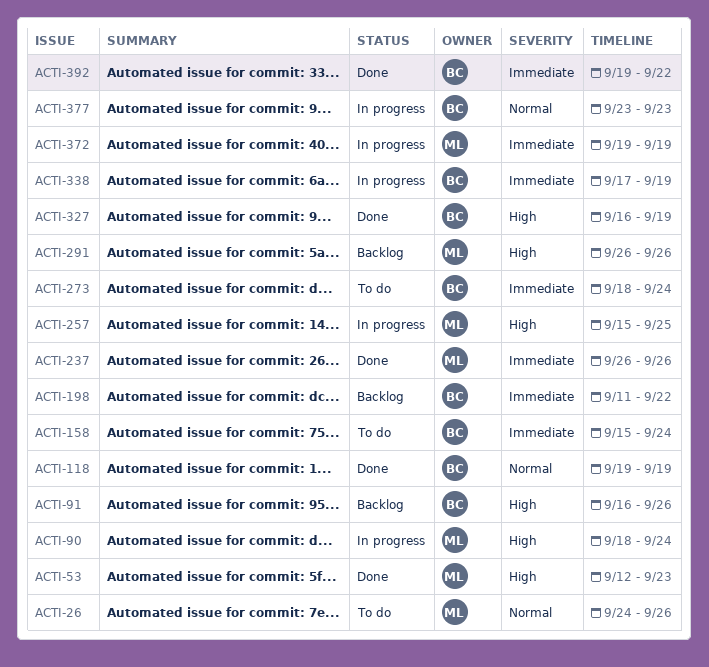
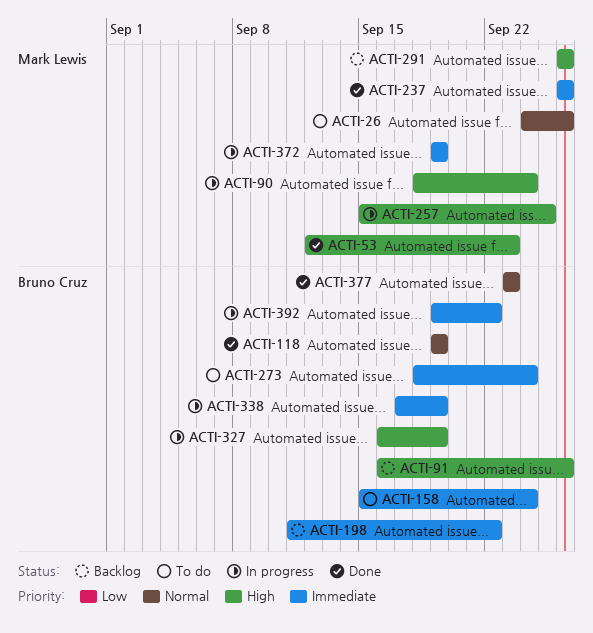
ACTI-327, status: Done -> In progress
ACTI-377, status: In progress -> Done
ACTI-392, status: Done -> In progress

